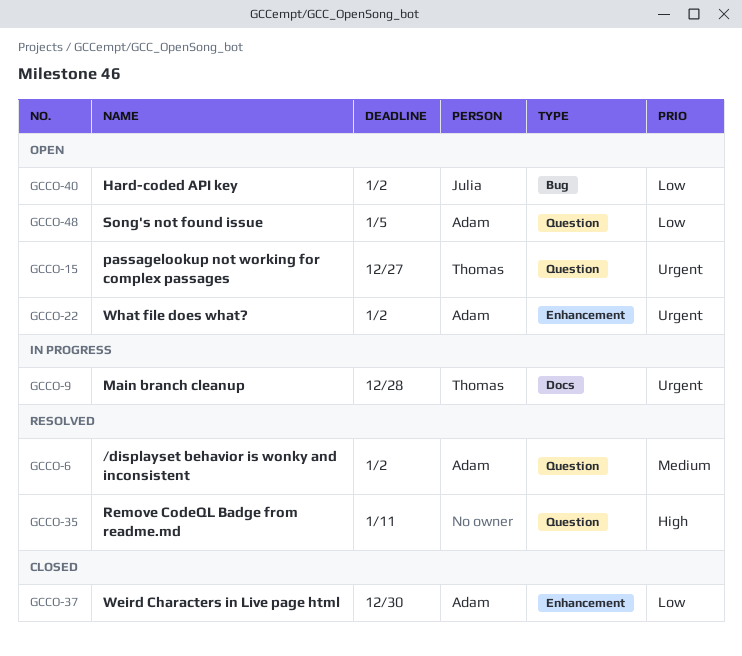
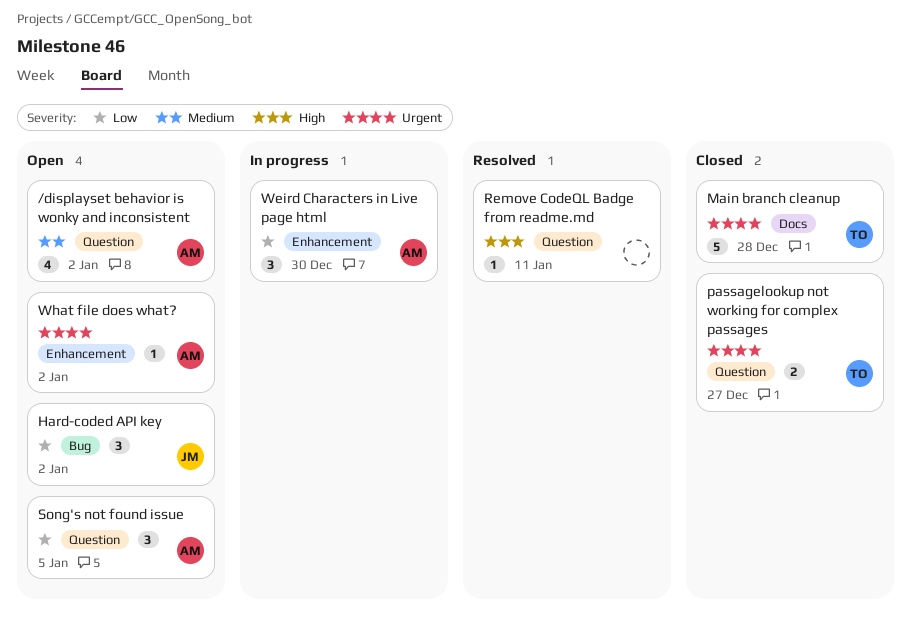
/displayset behavior is wonky and inconsistent, status: Resolved -> Open
Main branch cleanup, status: In progress -> Closed
passagelookup not working for complex passages, status: Open -> Closed
Weird Characters in Live page html, status: Closed -> In progress

